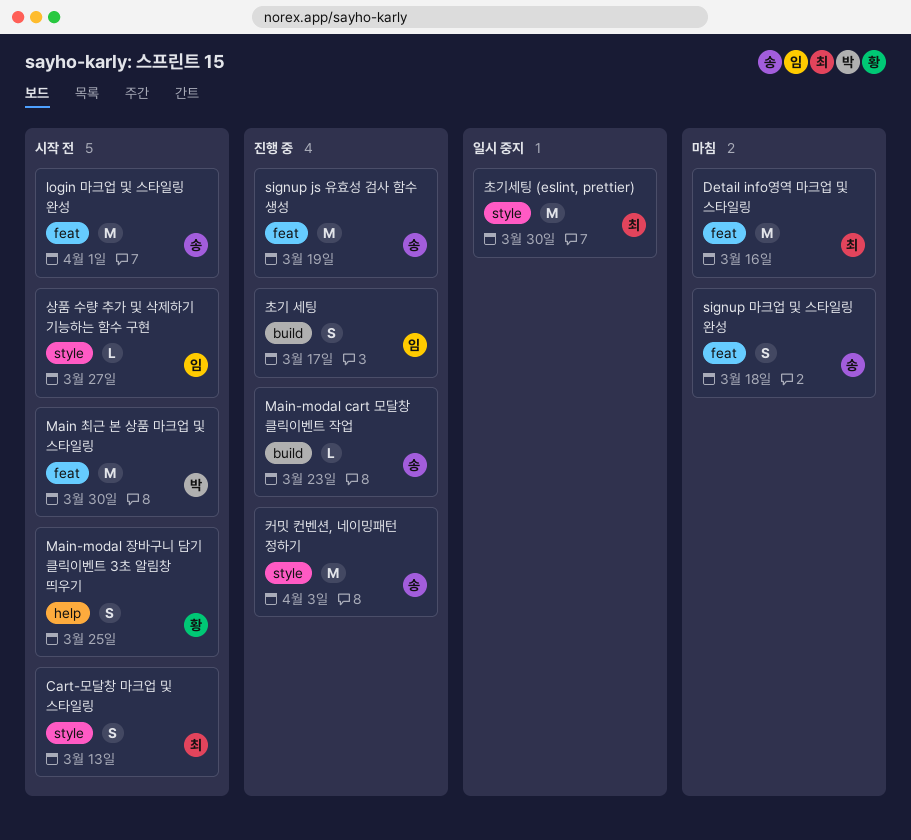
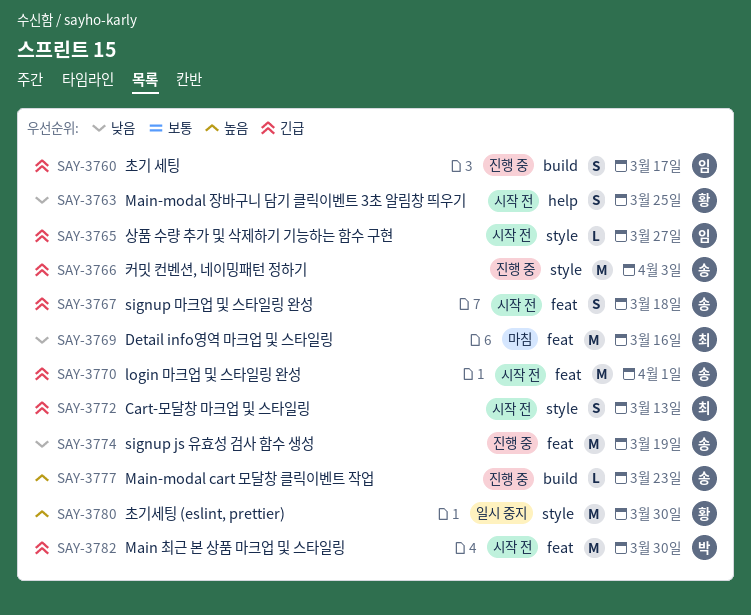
signup 마크업 및 스타일링 완성, status: 마침 -> 시작 전
초기세팅 (eslint, prettier), owner: 최 -> 황

